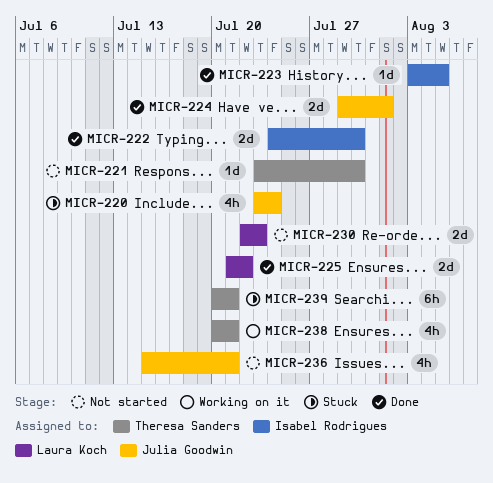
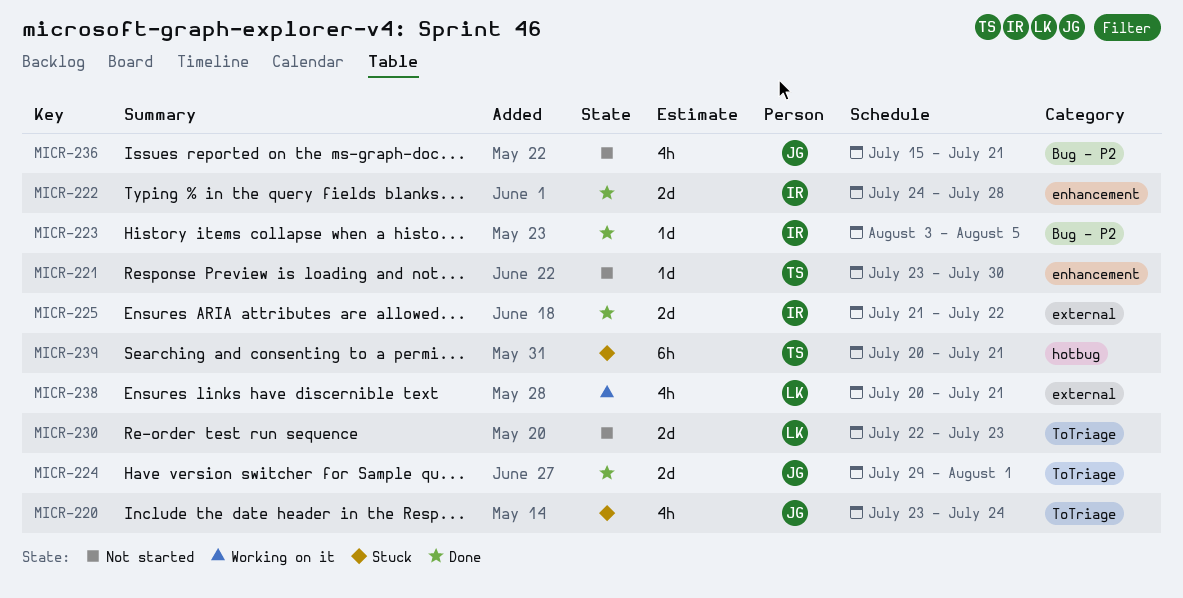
MICR-222, due: Jul 30 -> Jul 28
MICR-225, owner: Laura Koch -> Isabel Rodrigues
MICR-238, owner: Theresa Sanders -> Laura Koch

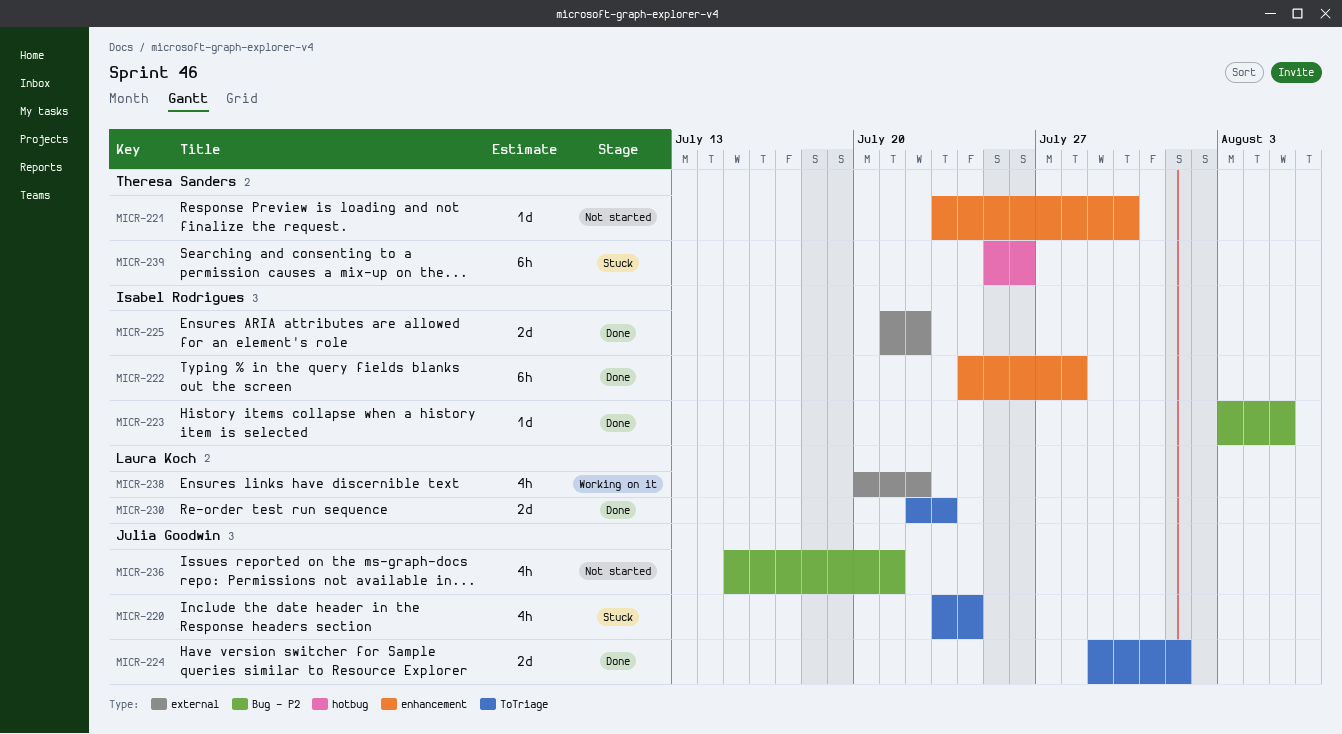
MICR-222, estimate: 2d -> 6h
MICR-230, status: Not started -> Done
MICR-238, due: Jul 21 -> Jul 22
MICR-239, start: Jul 20 -> Jul 25
MICR-239, due: Jul 21 -> Jul 26

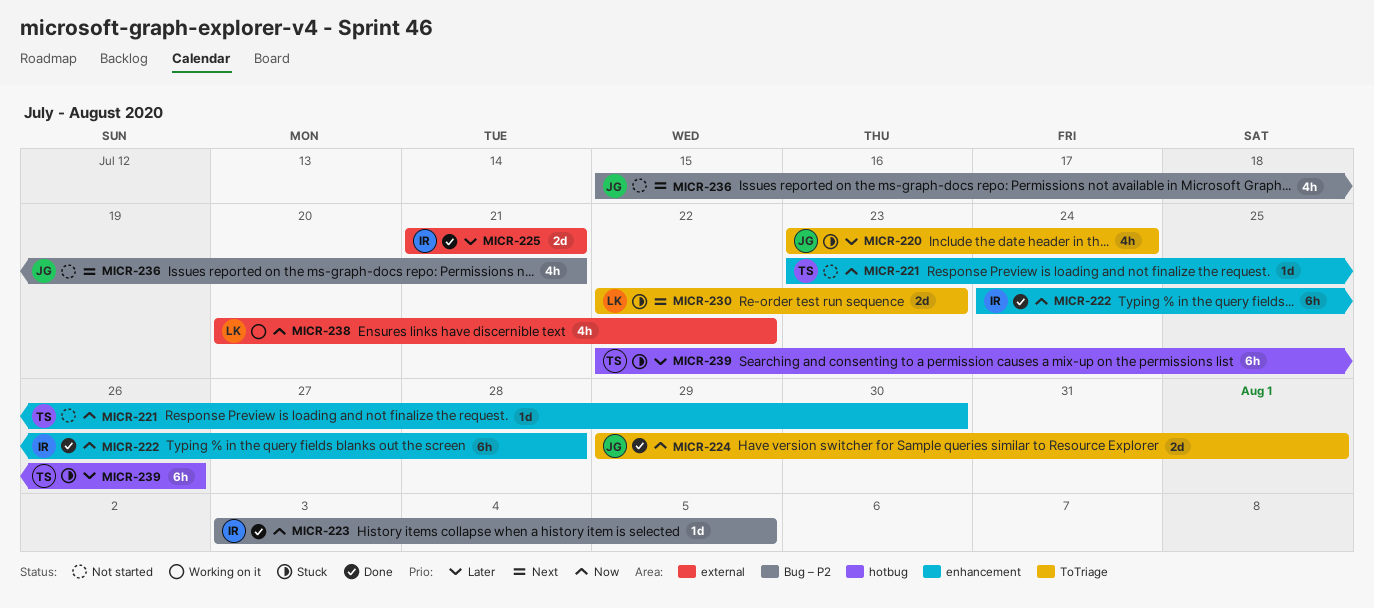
MICR-225, due: Jul 22 -> Jul 21
MICR-230, status: Done -> Stuck
MICR-239, start: Jul 25 -> Jul 22

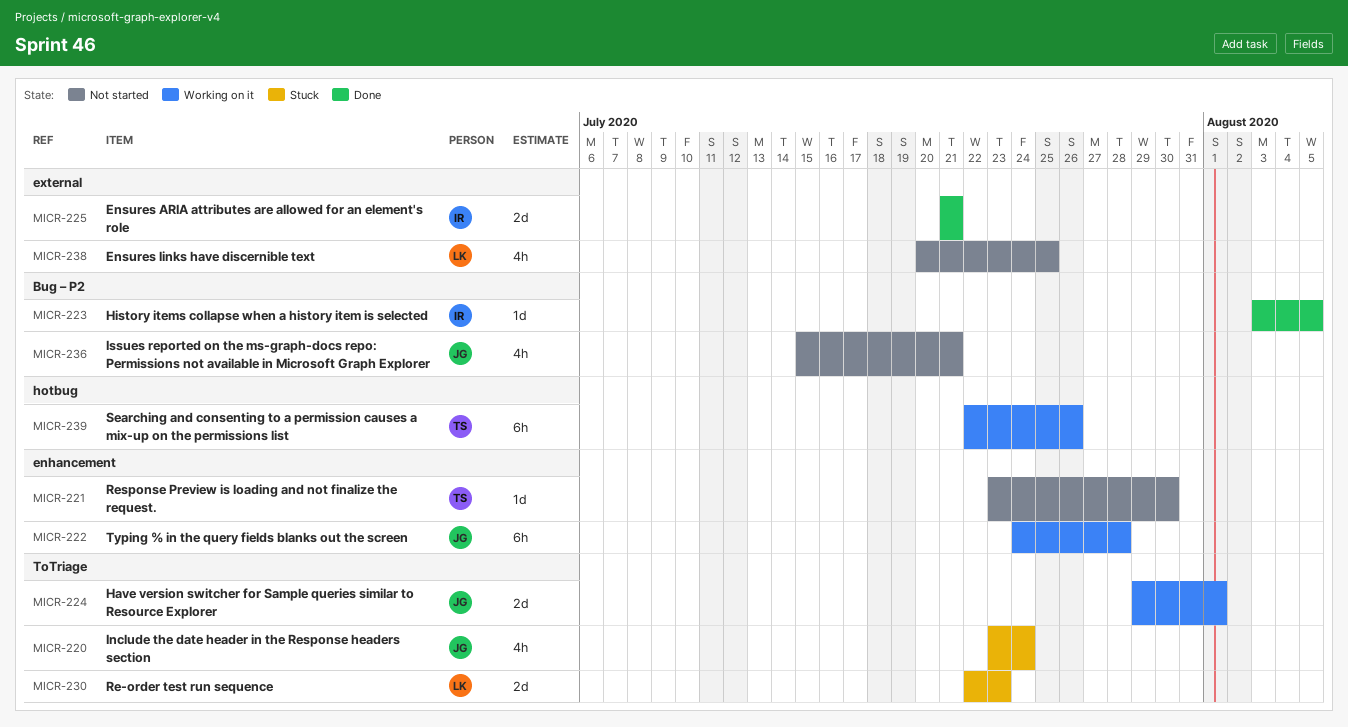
MICR-222, status: Done -> Working on it
MICR-222, owner: IR -> JG
MICR-224, status: Done -> Working on it
MICR-238, status: Working on it -> Not started
MICR-238, due: Jul 22 -> Jul 25
MICR-239, status: Stuck -> Working on it

